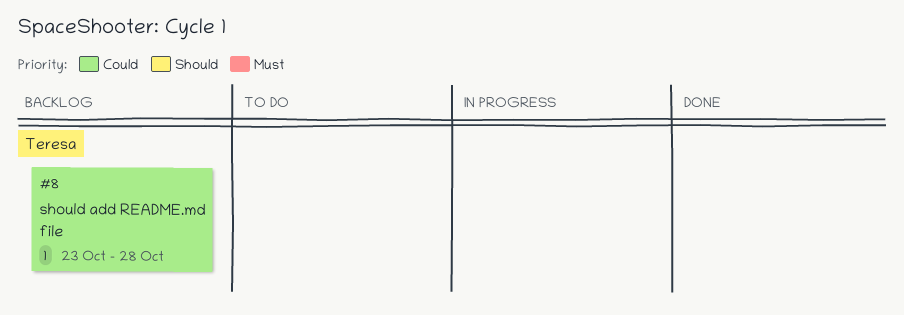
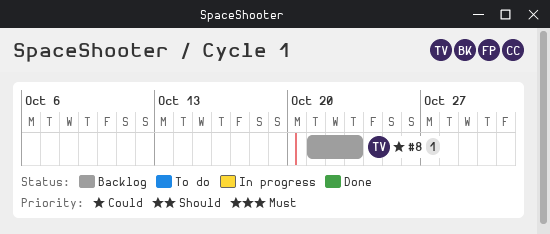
#8, start: Oct 23 -> Oct 21
#8, due: Oct 28 -> Oct 23

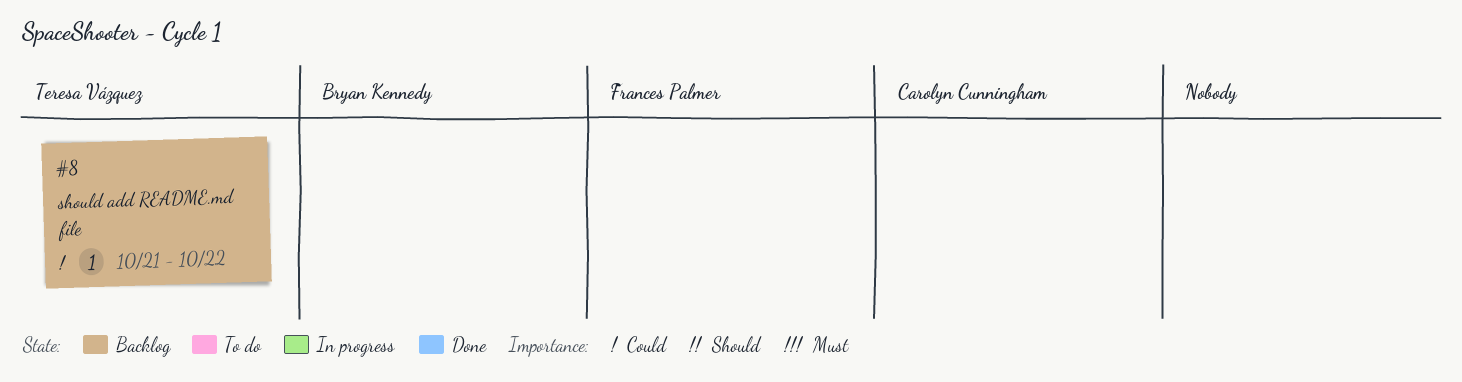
#8, due: Oct 23 -> Oct 22

